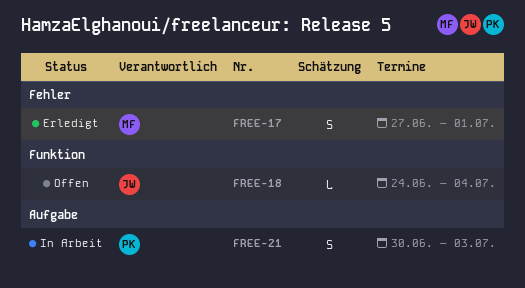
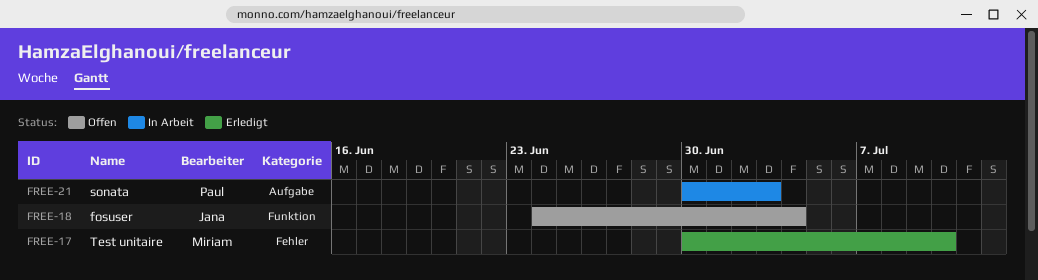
FREE-17, start: Jun 27 -> Jun 30
FREE-17, due: Jul 1 -> Jul 10

